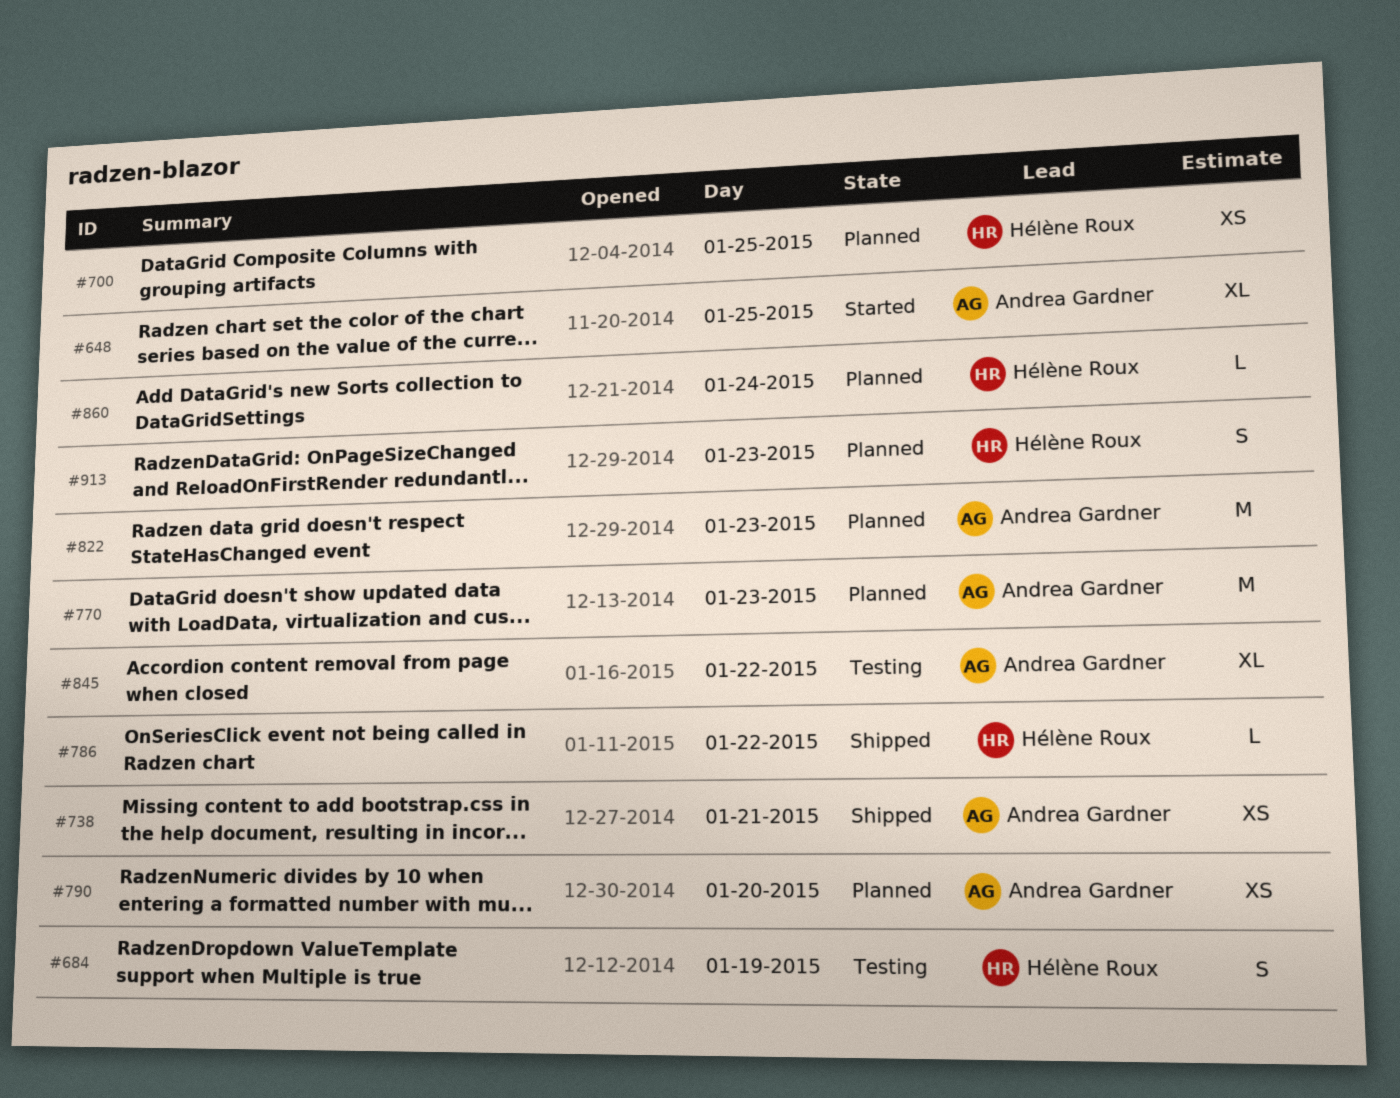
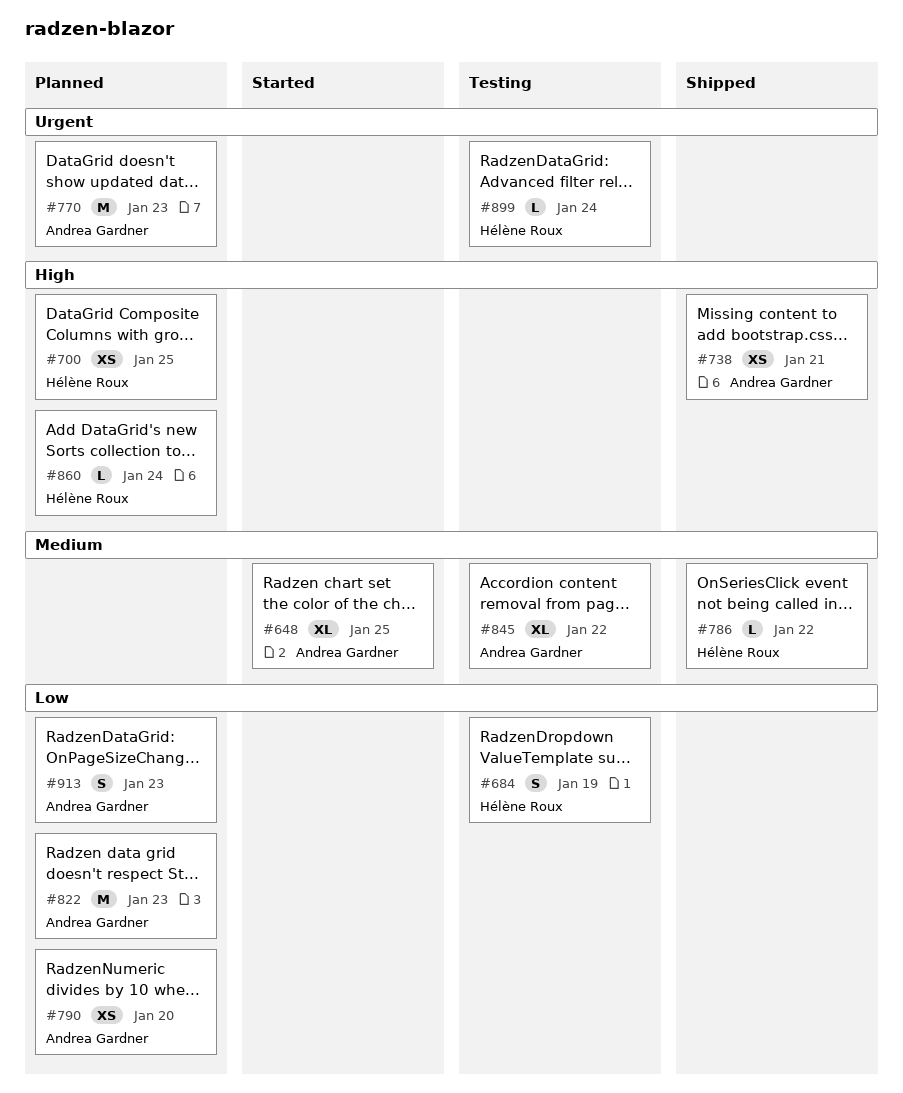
#899: none -> present
#913, owner: Hélène Roux -> Andrea Gardner

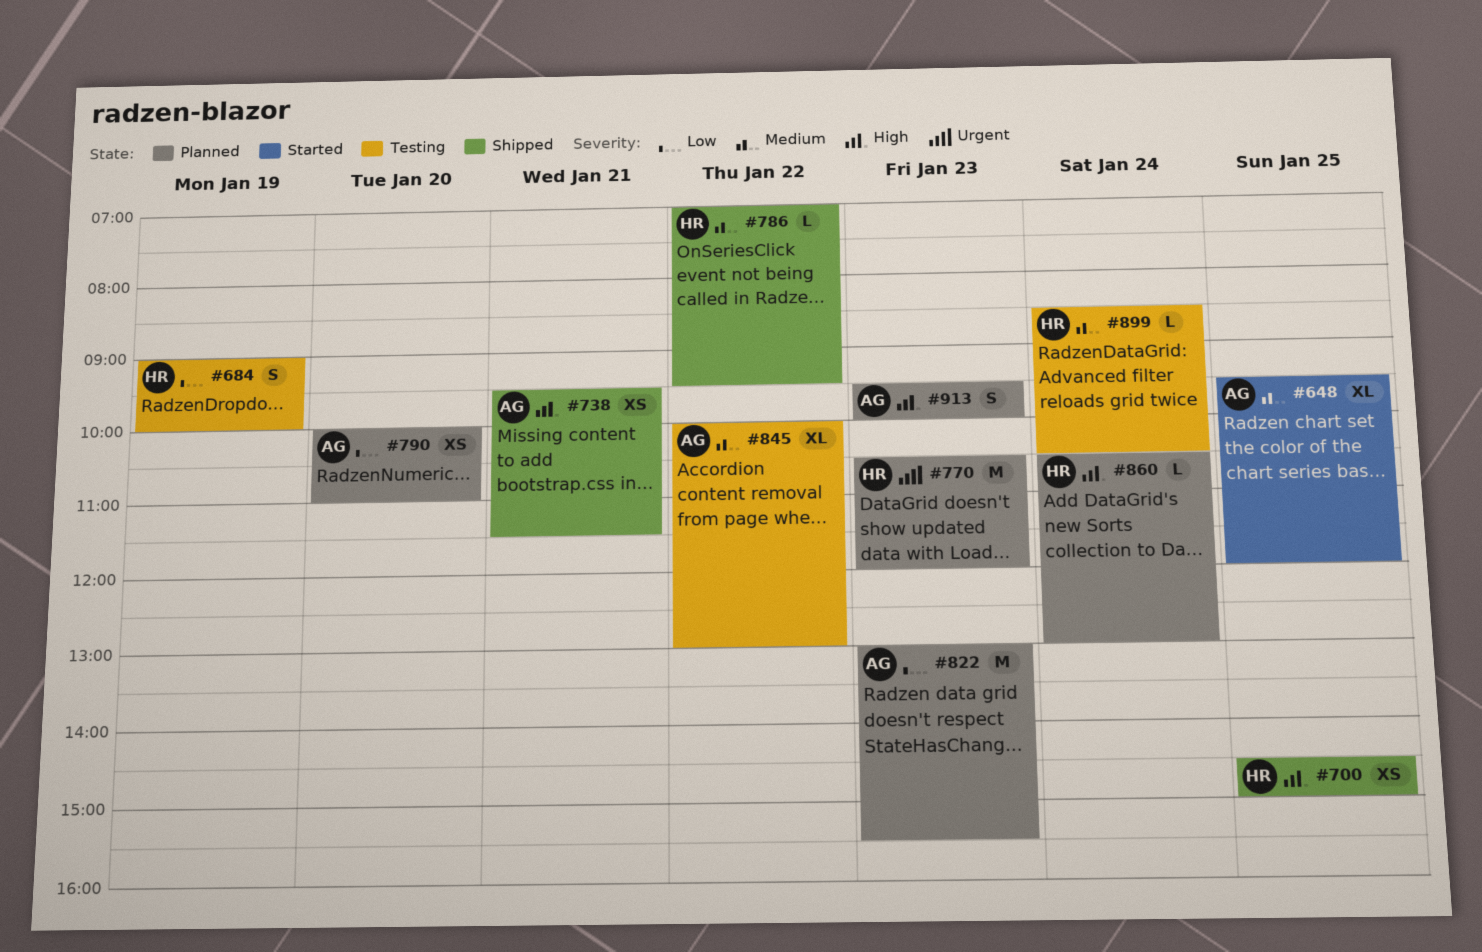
#700, status: Planned -> Shipped
#770, owner: Andrea Gardner -> Hélène Roux
#899, priority: Urgent -> Medium
#913, priority: Low -> High

